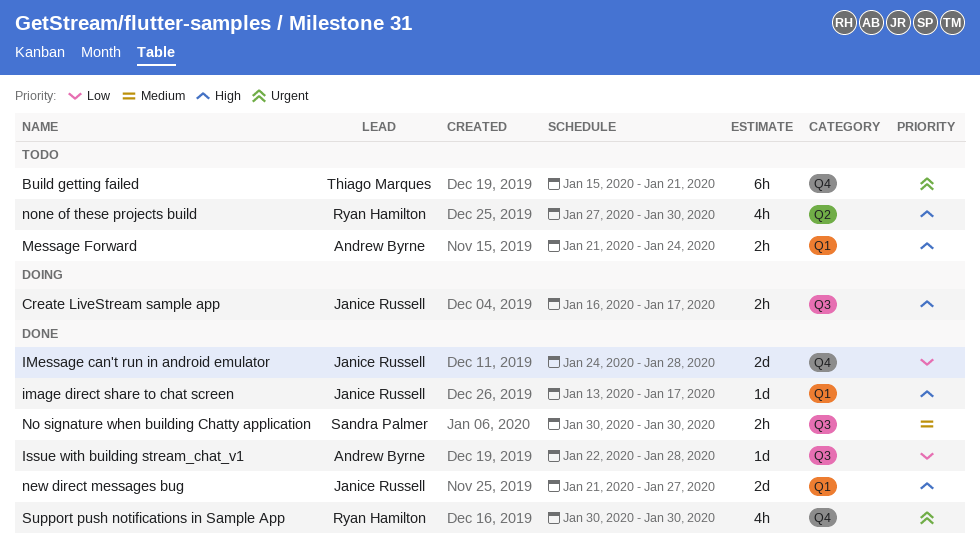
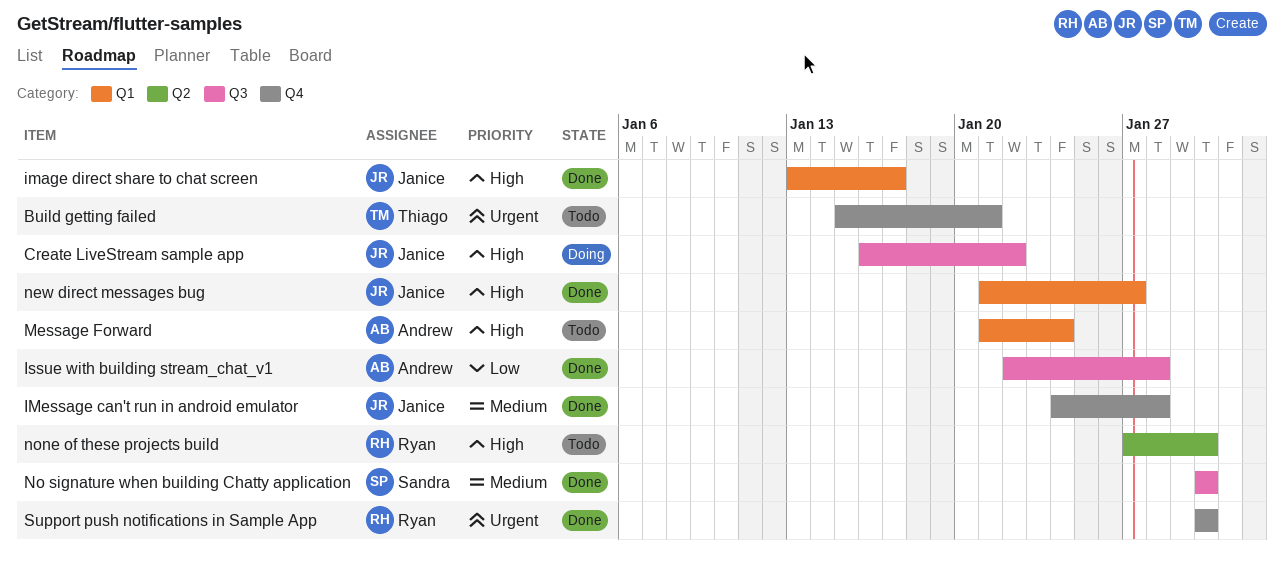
Create LiveStream sample app, due: Jan 17 -> Jan 22
IMessage can't run in android emulator, priority: Low -> Medium

